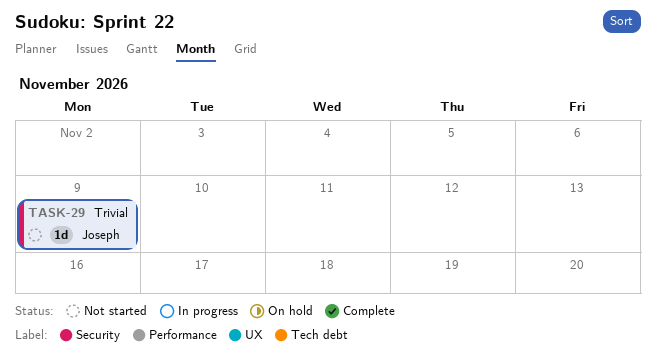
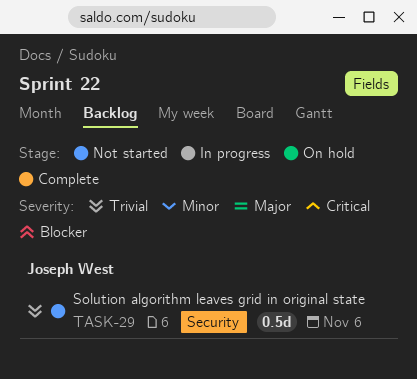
TASK-29, estimate: 1d -> 0.5d
TASK-29, due: Nov 9 -> Nov 6

